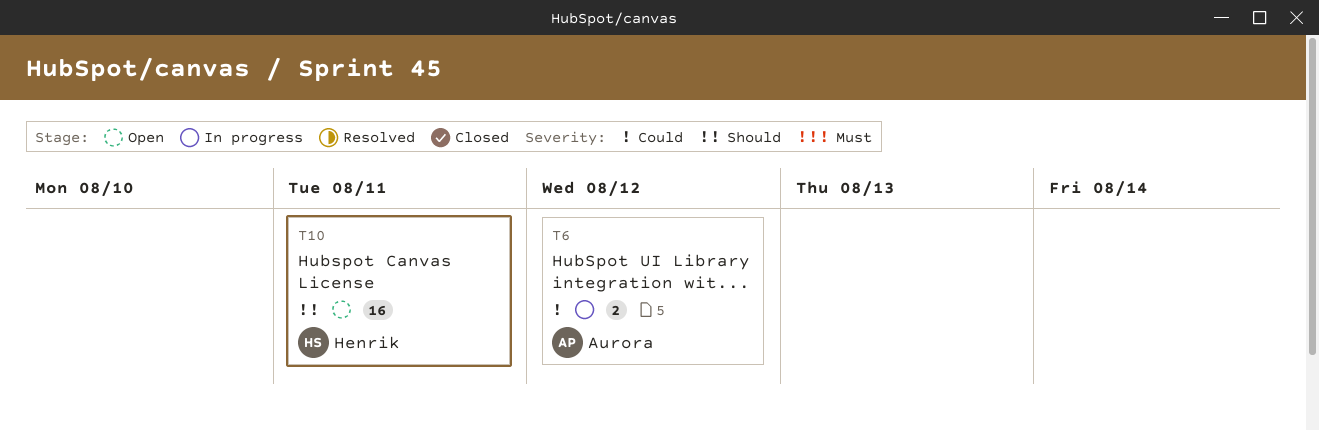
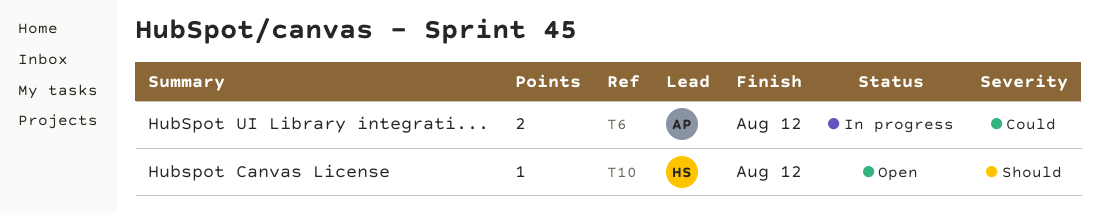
T10, estimate: 16 -> 1
T10, due: Aug 11 -> Aug 12

